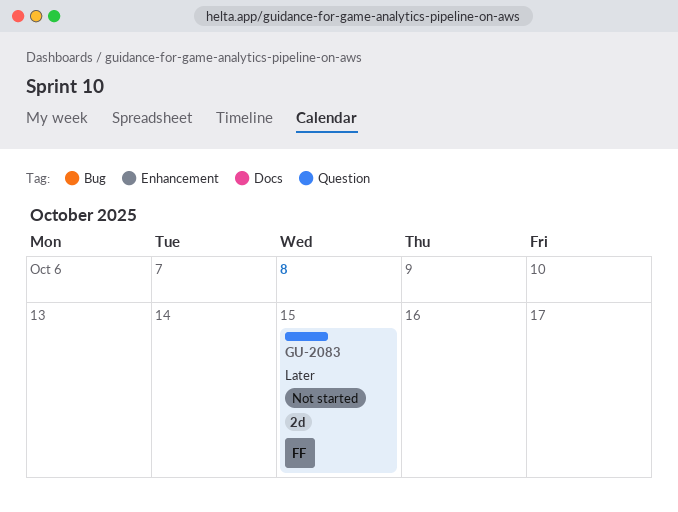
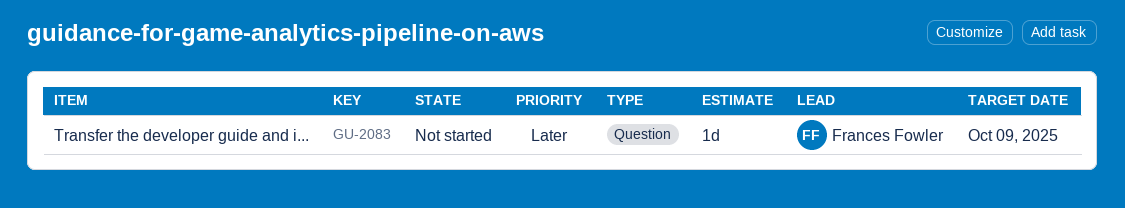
GU-2083, estimate: 2d -> 1d
GU-2083, due: Oct 15 -> Oct 9

